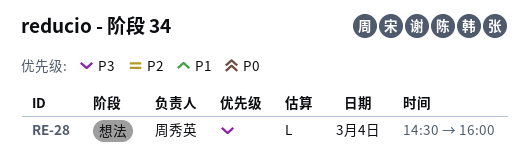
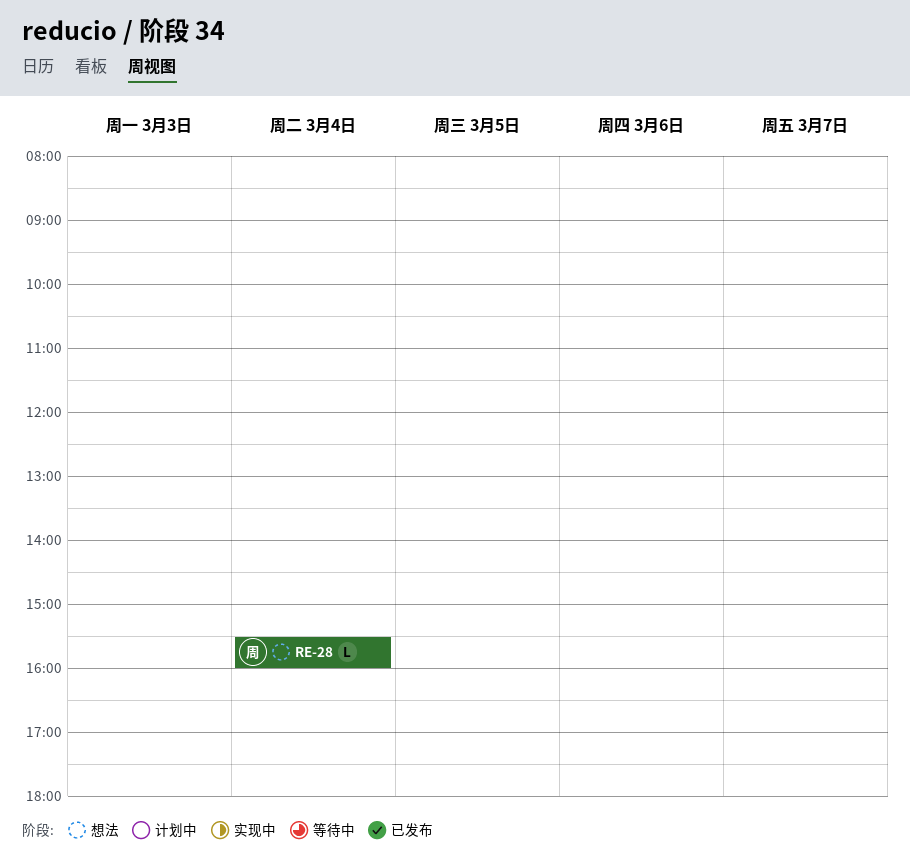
RE-28, begins: 14:30 -> 15:30

